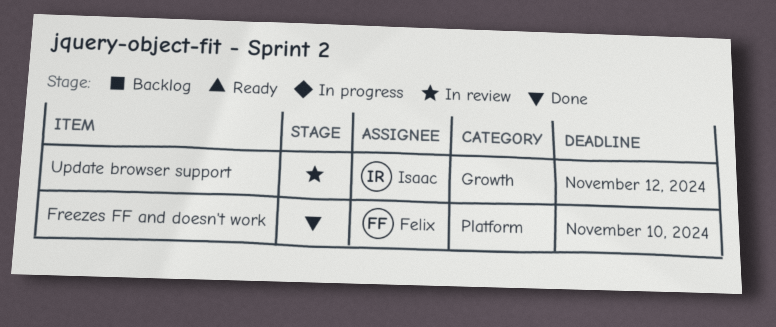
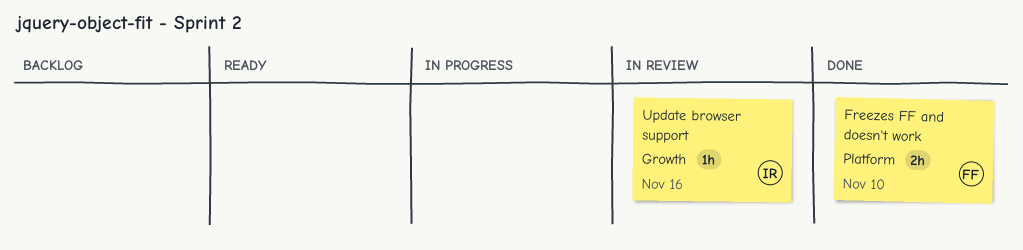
Update browser support, due: Nov 12 -> Nov 16

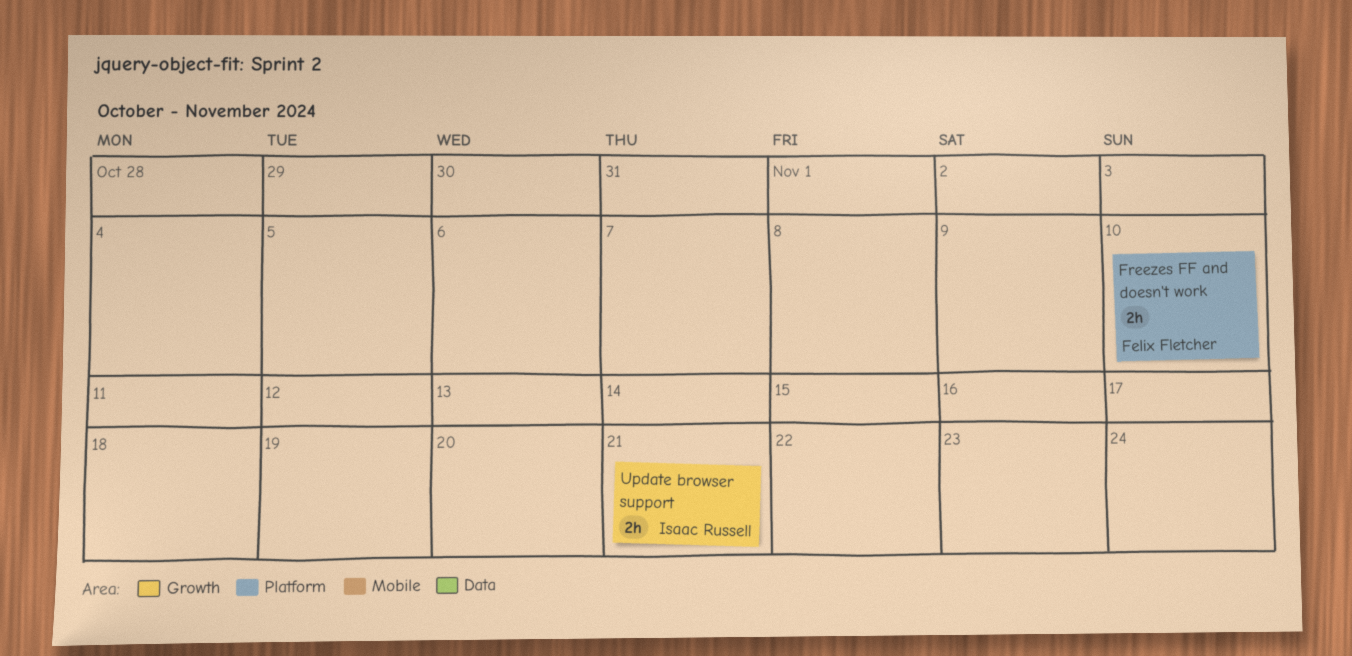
Update browser support, estimate: 1h -> 2h
Update browser support, due: Nov 16 -> Nov 21

